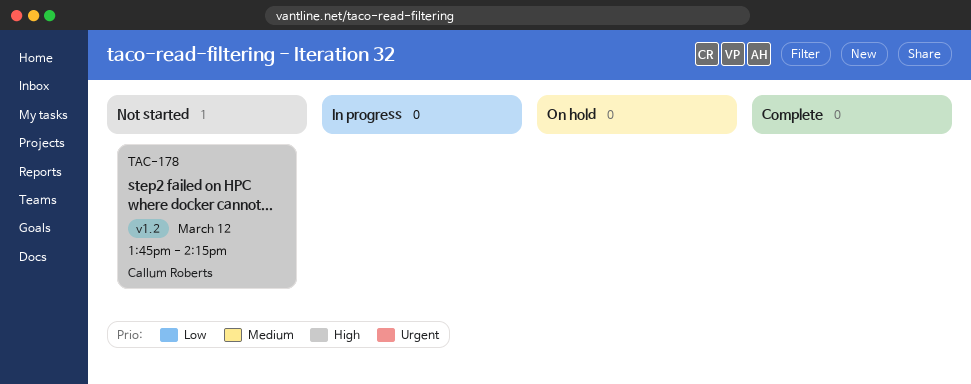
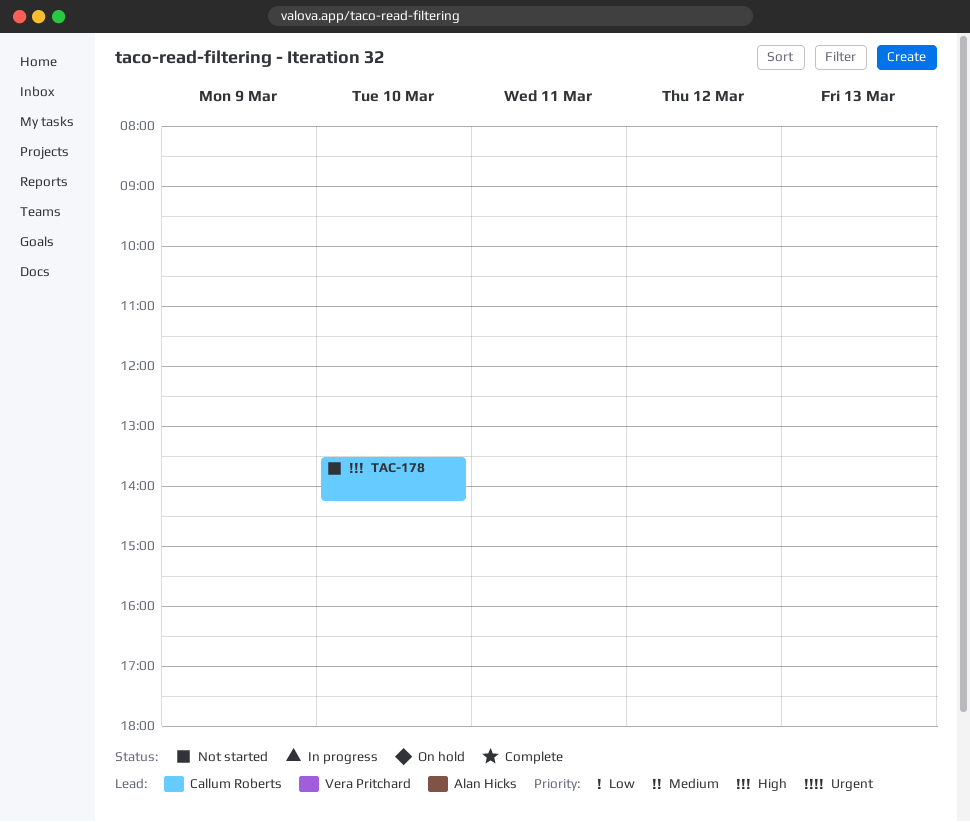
TAC-178, day: Mar 12 -> Mar 10
TAC-178, begins: 13:45 -> 13:30

